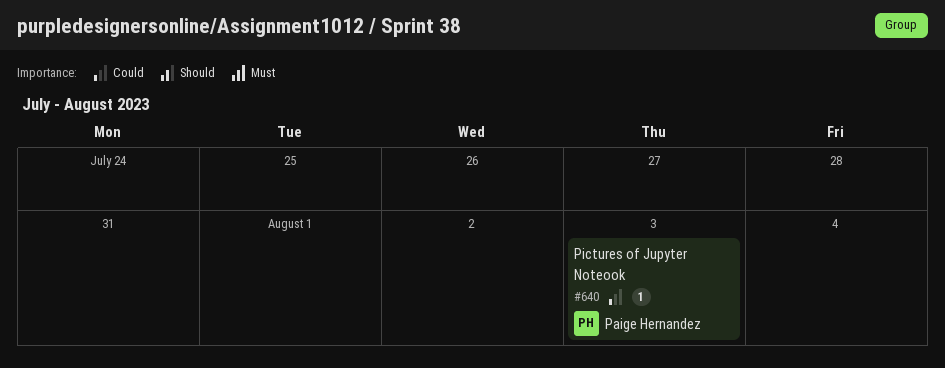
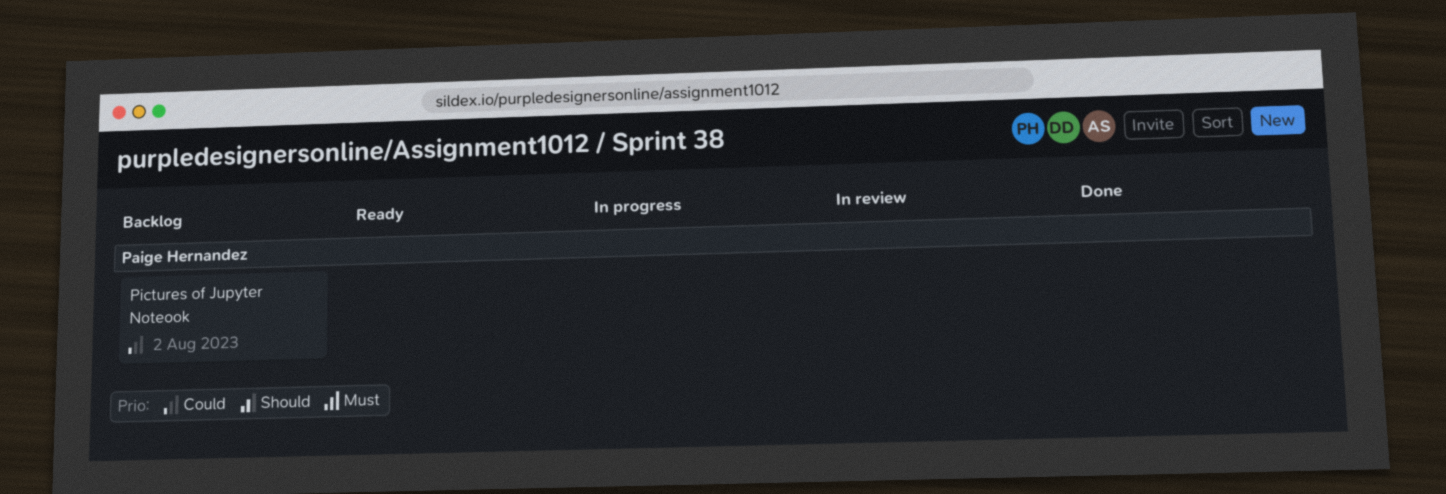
Pictures of Jupyter Noteook, due: Aug 3 -> Aug 2

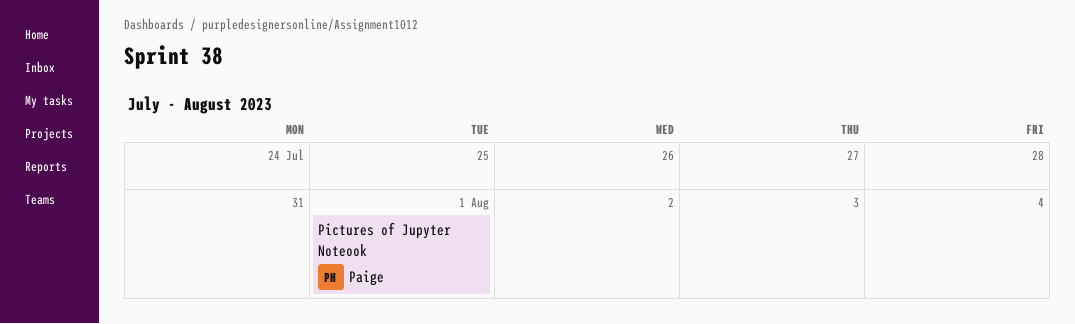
Pictures of Jupyter Noteook, due: Aug 2 -> Aug 1

